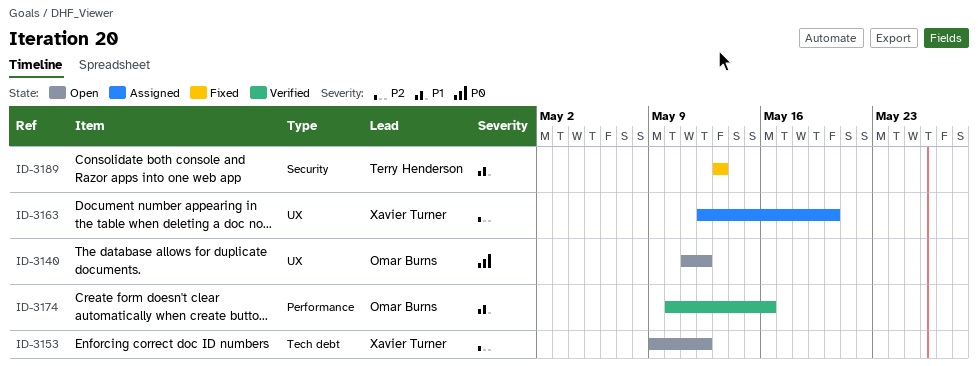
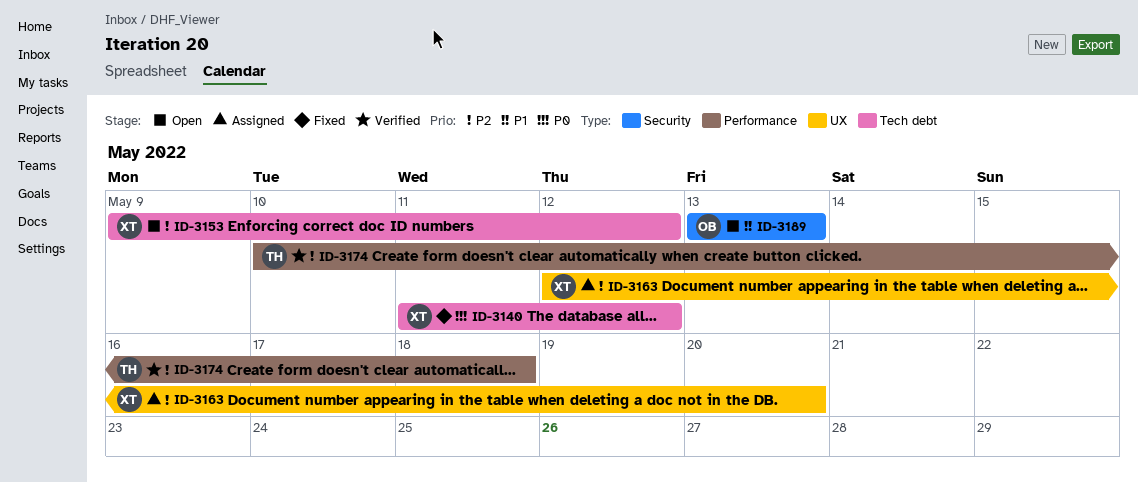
ID-3140, status: Open -> Fixed
ID-3140, owner: Omar Burns -> Xavier Turner
ID-3140, label: UX -> Tech debt
ID-3174, owner: Omar Burns -> Terry Henderson
ID-3174, priority: P1 -> P2
ID-3174, due: May 16 -> May 18
ID-3189, status: Fixed -> Open
ID-3189, owner: Terry Henderson -> Omar Burns

